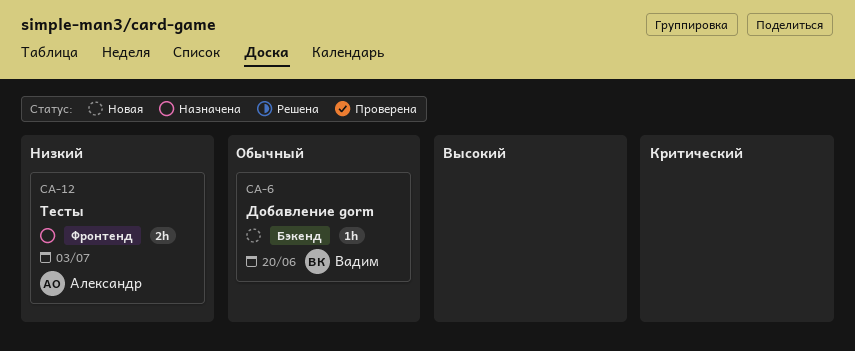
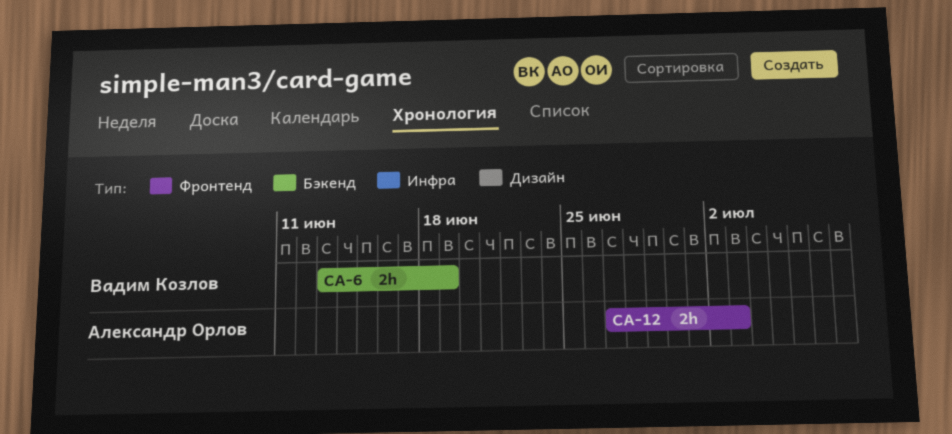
CA-6, estimate: 1h -> 2h
CA-6, due: Jun 20 -> Jun 19

